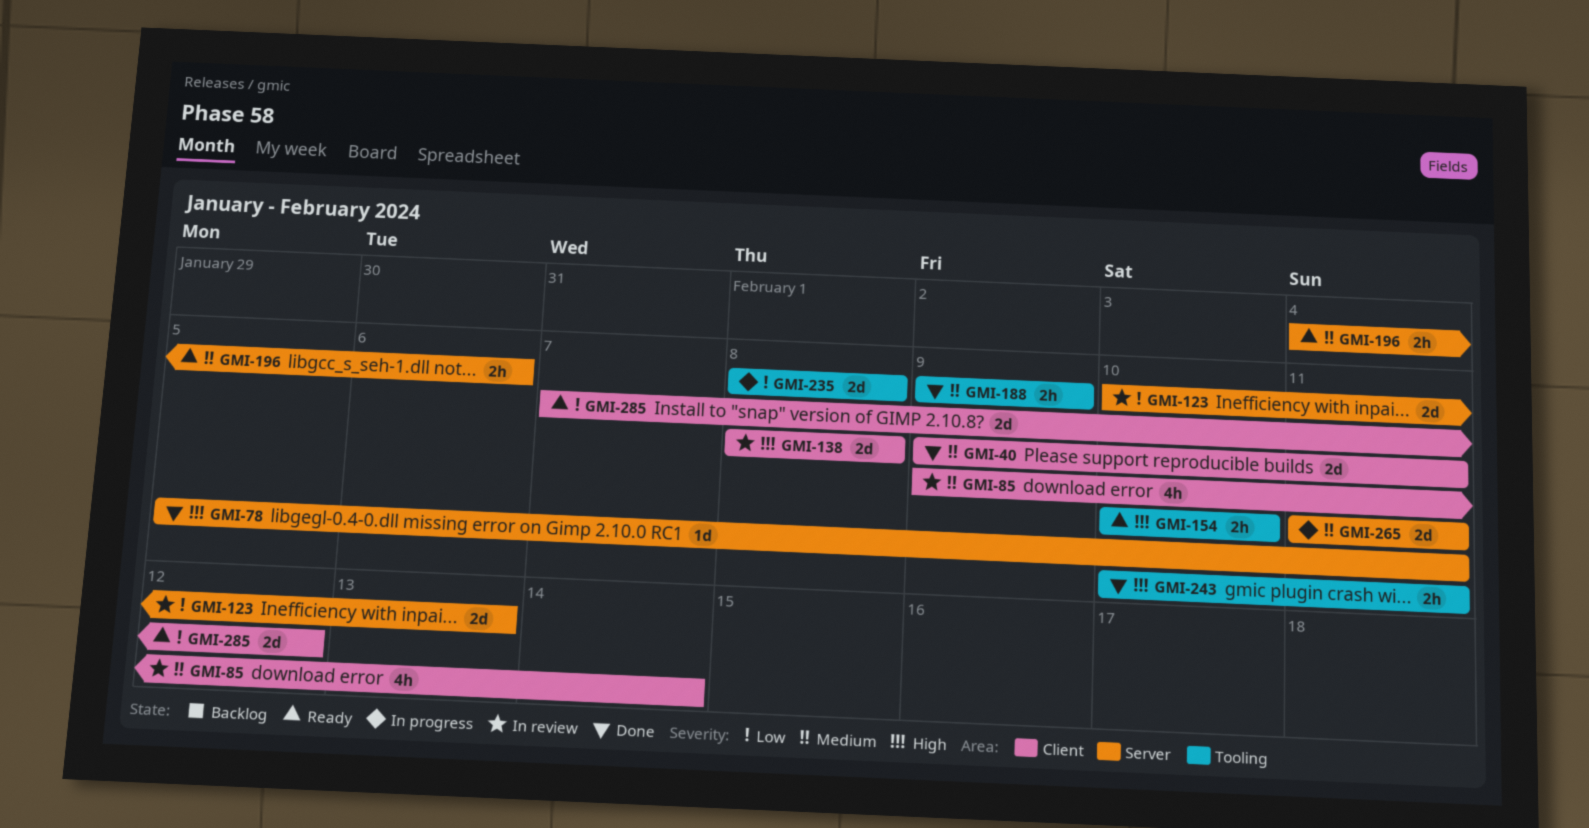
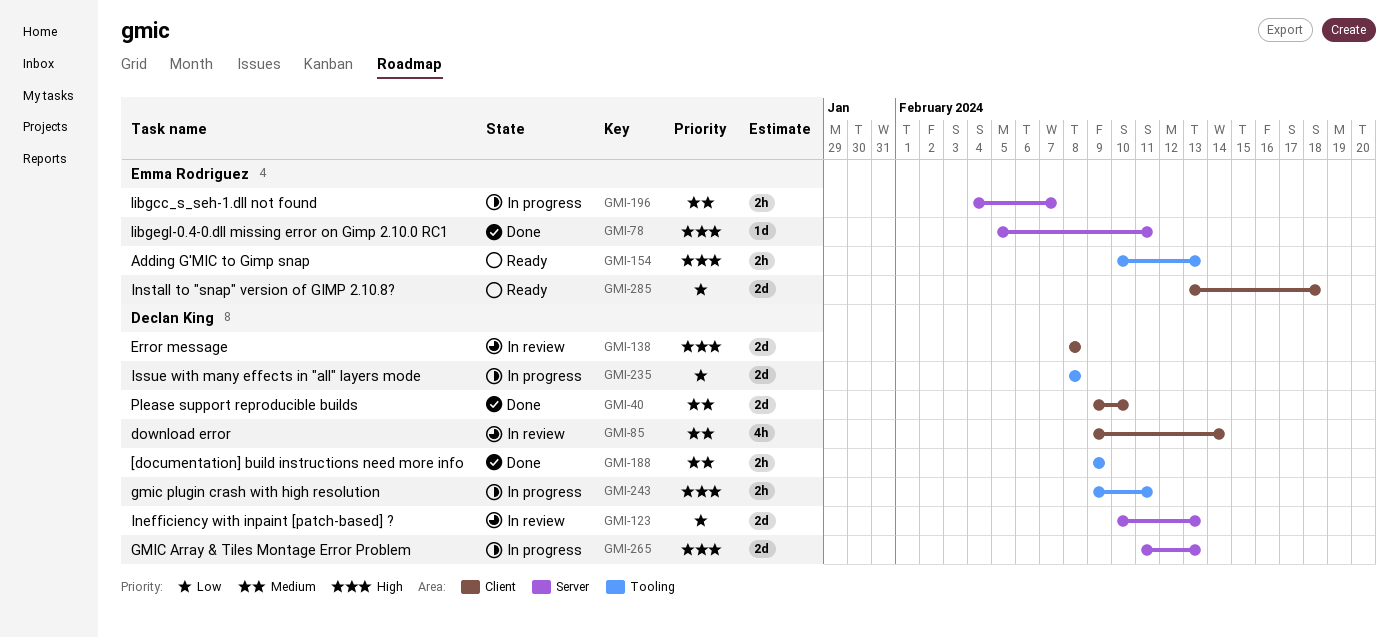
GMI-40, due: Feb 11 -> Feb 10
GMI-154, due: Feb 10 -> Feb 13
GMI-196, status: Ready -> In progress
GMI-196, due: Feb 6 -> Feb 7
GMI-243, status: Done -> In progress
GMI-243, start: Feb 10 -> Feb 9
GMI-265, priority: Medium -> High
GMI-265, due: Feb 11 -> Feb 13
GMI-285, start: Feb 7 -> Feb 13
GMI-285, due: Feb 12 -> Feb 18

